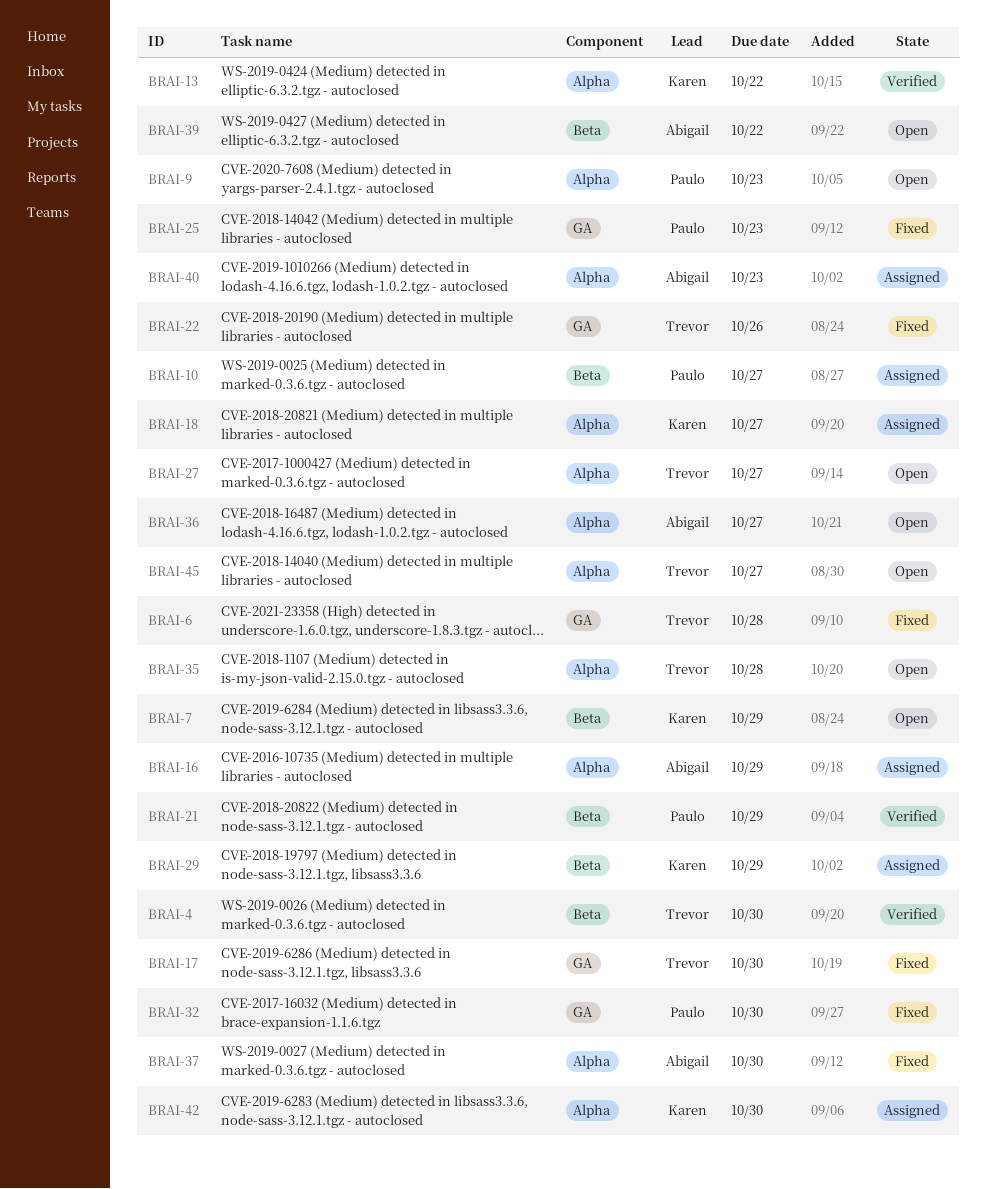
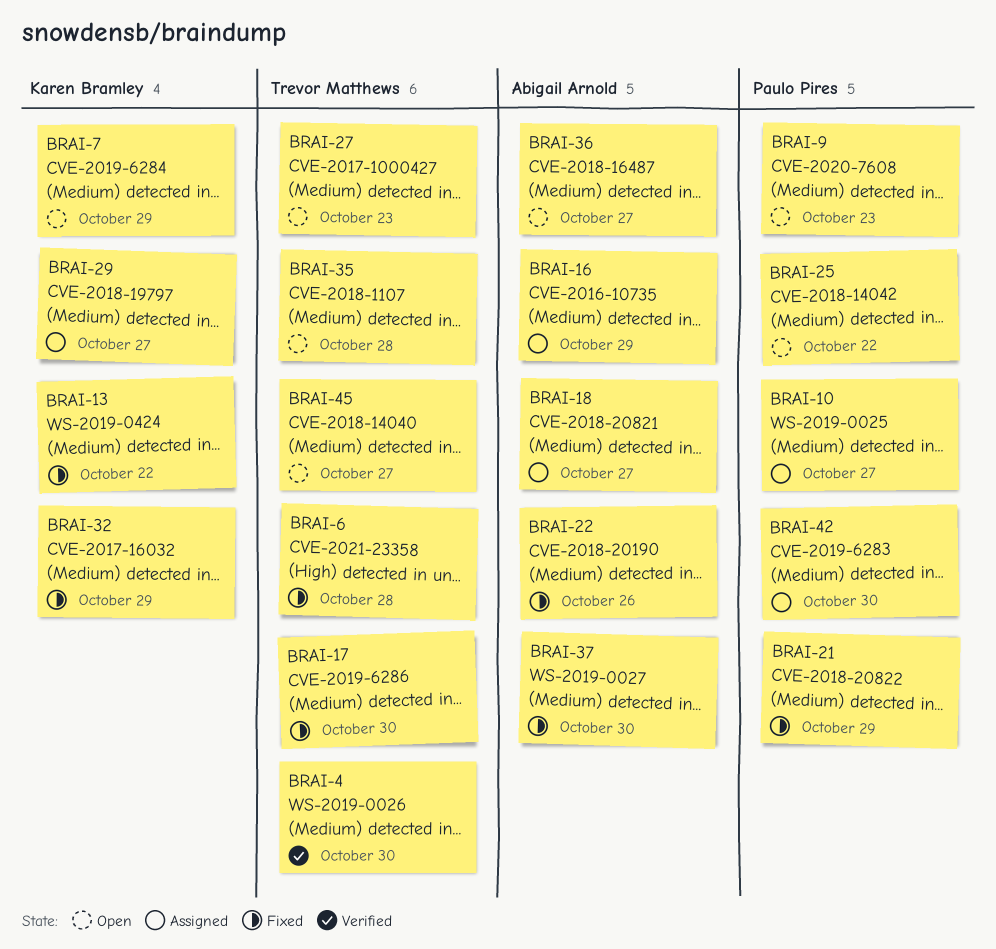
BRAI-13, status: Verified -> Fixed
BRAI-18, owner: Karen Bramley -> Abigail Arnold
BRAI-21, status: Verified -> Fixed
BRAI-22, owner: Trevor Matthews -> Abigail Arnold
BRAI-25, status: Fixed -> Open
BRAI-25, due: Oct 23 -> Oct 22
BRAI-27, due: Oct 27 -> Oct 23
BRAI-29, due: Oct 29 -> Oct 27
BRAI-32, owner: Paulo Pires -> Karen Bramley
BRAI-32, due: Oct 30 -> Oct 29
BRAI-39: present -> none
BRAI-40: present -> none
BRAI-42, owner: Karen Bramley -> Paulo Pires

